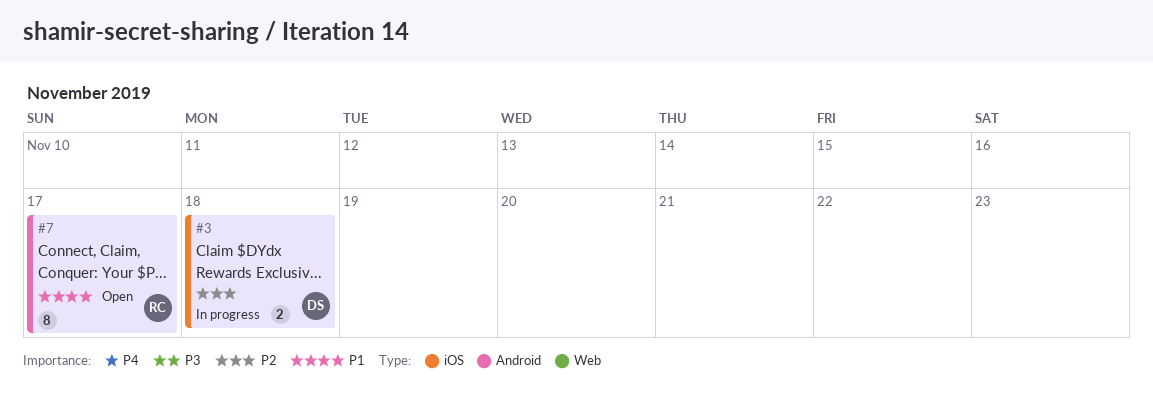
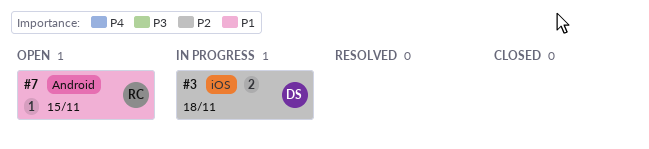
#7, estimate: 8 -> 1
#7, due: Nov 17 -> Nov 15

